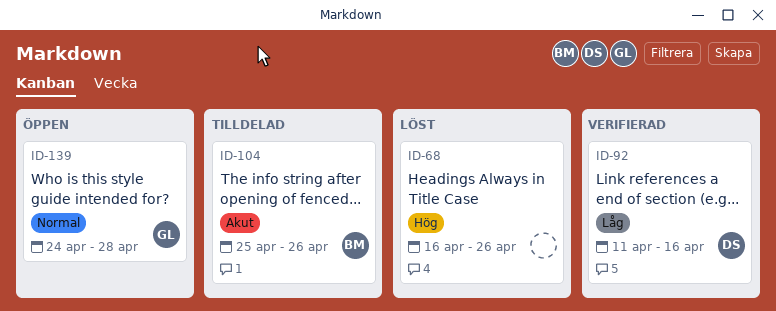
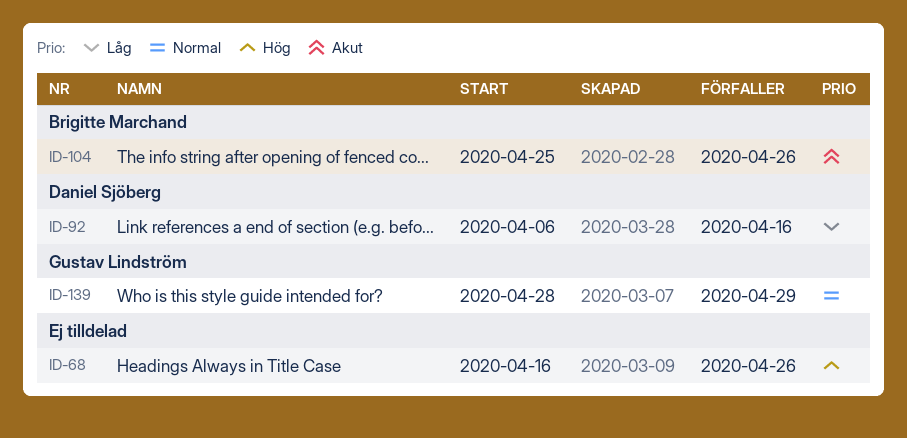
ID-92, start: Apr 11 -> Apr 6
ID-139, start: Apr 24 -> Apr 28
ID-139, due: Apr 28 -> Apr 29

